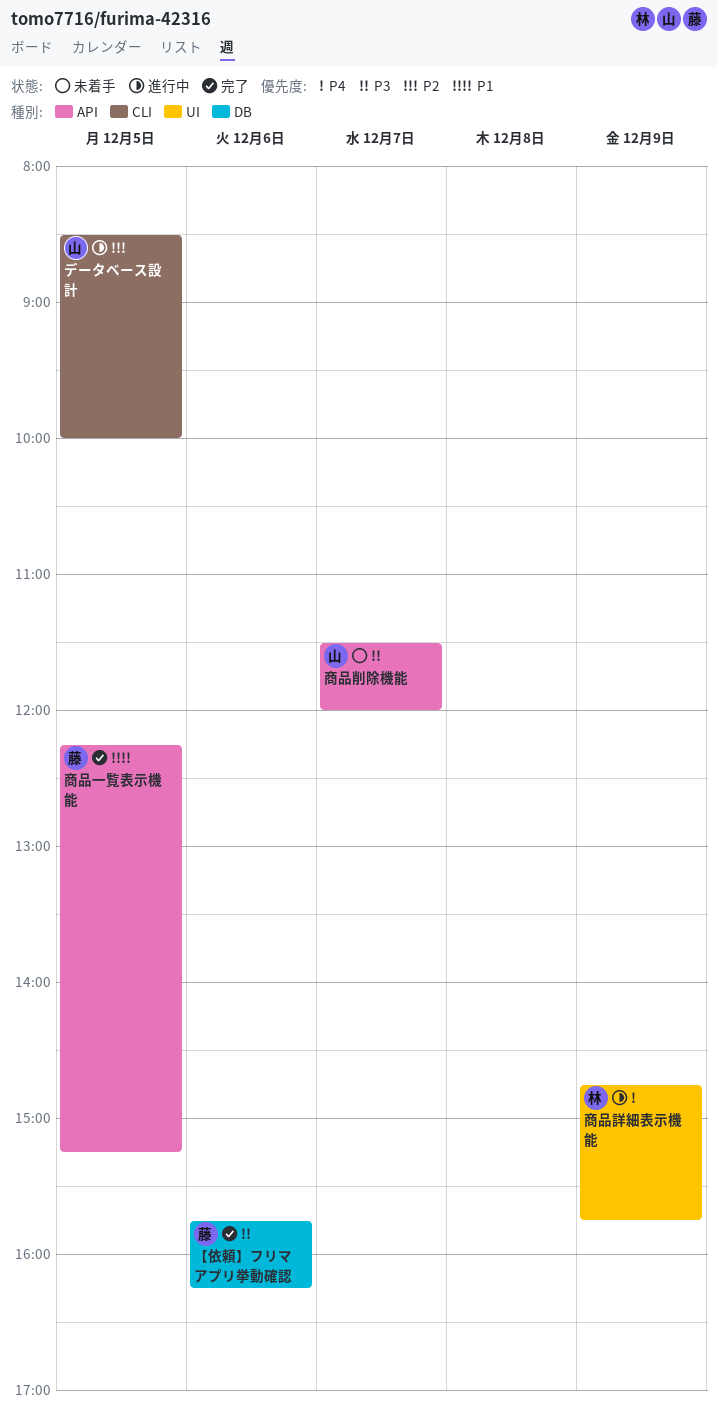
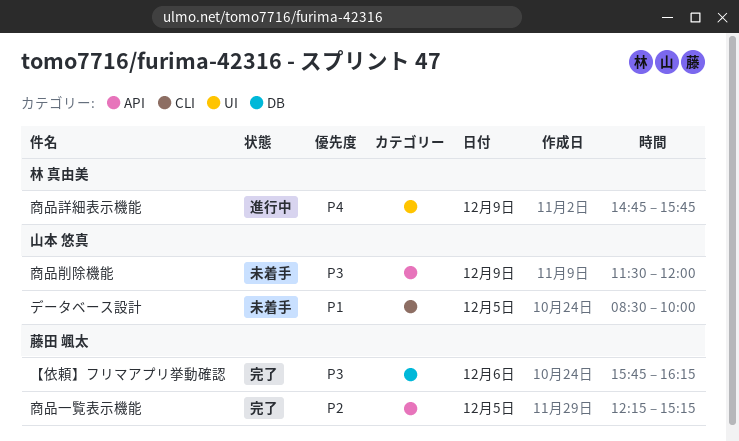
データベース設計, status: 進行中 -> 未着手
データベース設計, priority: P2 -> P1
商品一覧表示機能, priority: P1 -> P2
商品削除機能, day: Dec 7 -> Dec 9

